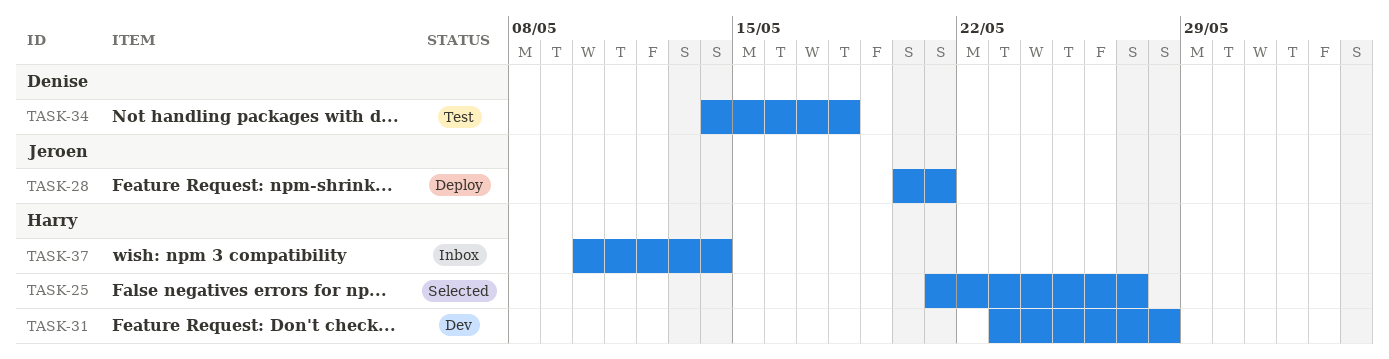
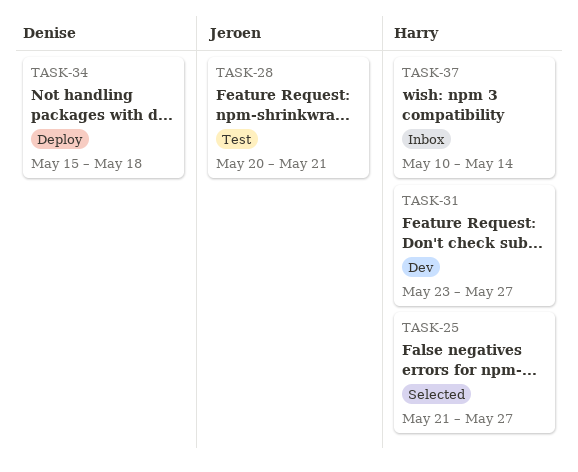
TASK-28, status: Deploy -> Test
TASK-31, due: May 28 -> May 27
TASK-34, status: Test -> Deploy
TASK-34, start: May 14 -> May 15

